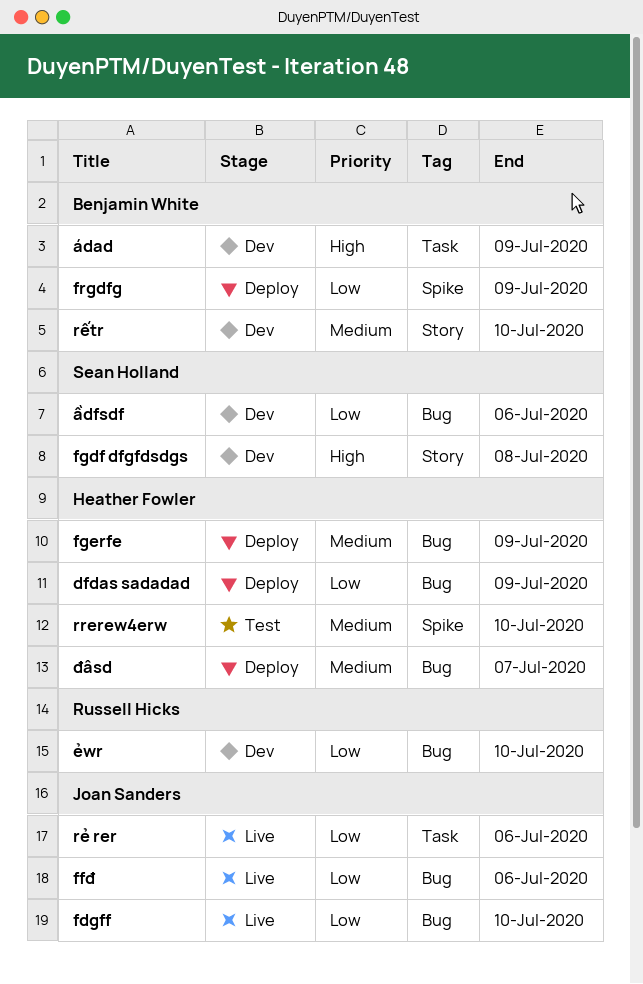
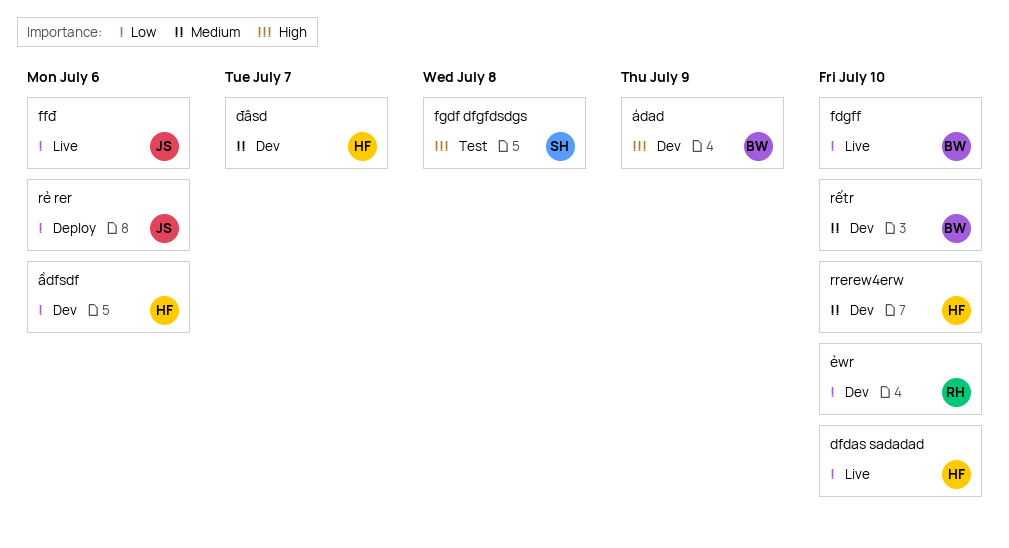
dfdas sadadad, status: Deploy -> Live
dfdas sadadad, due: Jul 9 -> Jul 10
fdgff, owner: Joan Sanders -> Benjamin White
fgdf dfgfdsdgs, status: Dev -> Test
fgerfe: present -> none
frgdfg: present -> none
rrerew4erw, status: Test -> Dev
rẻ rer, status: Live -> Deploy
đâsd, status: Deploy -> Dev
ầdfsdf, owner: Sean Holland -> Heather Fowler

